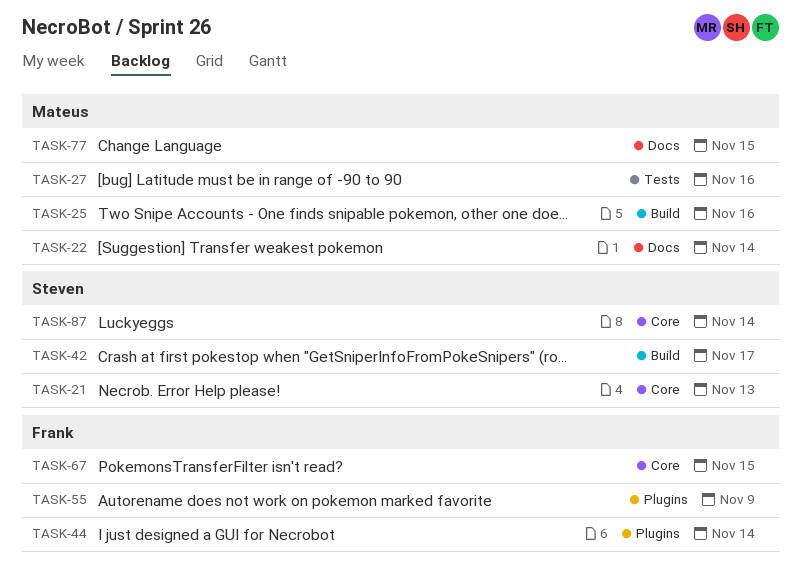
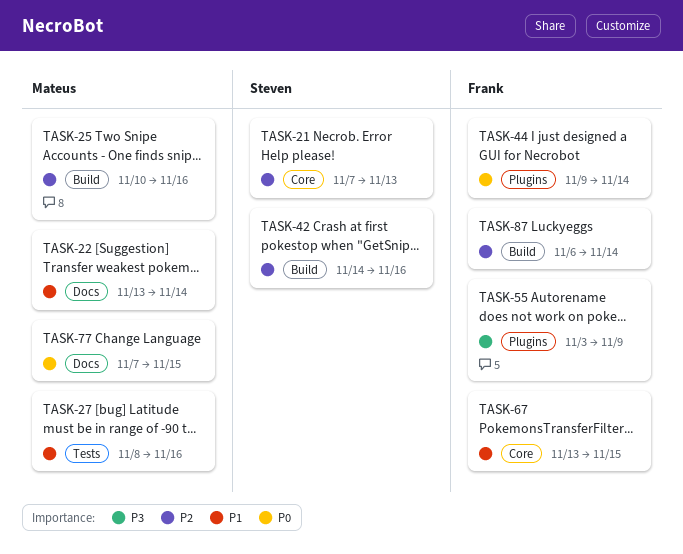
TASK-42, due: Nov 17 -> Nov 16
TASK-87, owner: Steven -> Frank
TASK-87, label: Core -> Build

